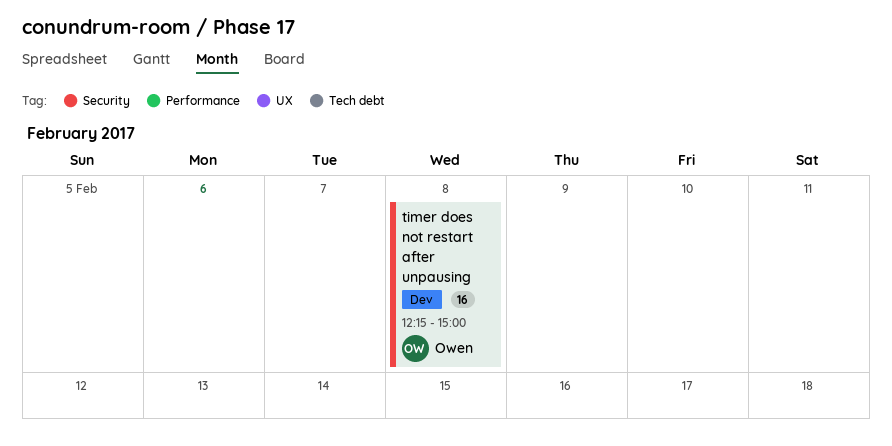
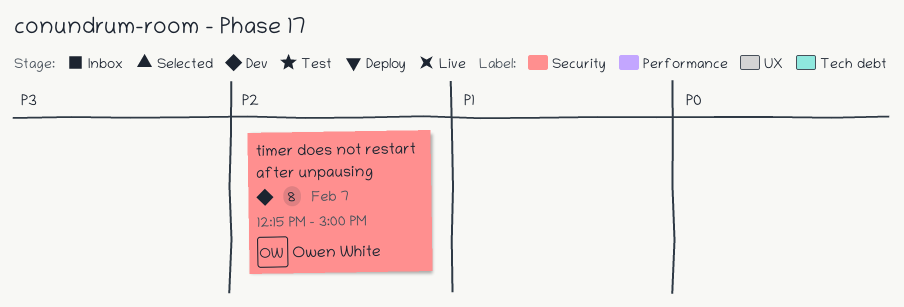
timer does not restart after unpausing, estimate: 16 -> 8
timer does not restart after unpausing, day: Feb 8 -> Feb 7

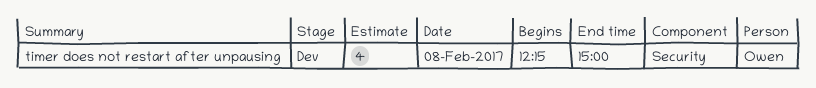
timer does not restart after unpausing, estimate: 8 -> 4
timer does not restart after unpausing, day: Feb 7 -> Feb 8

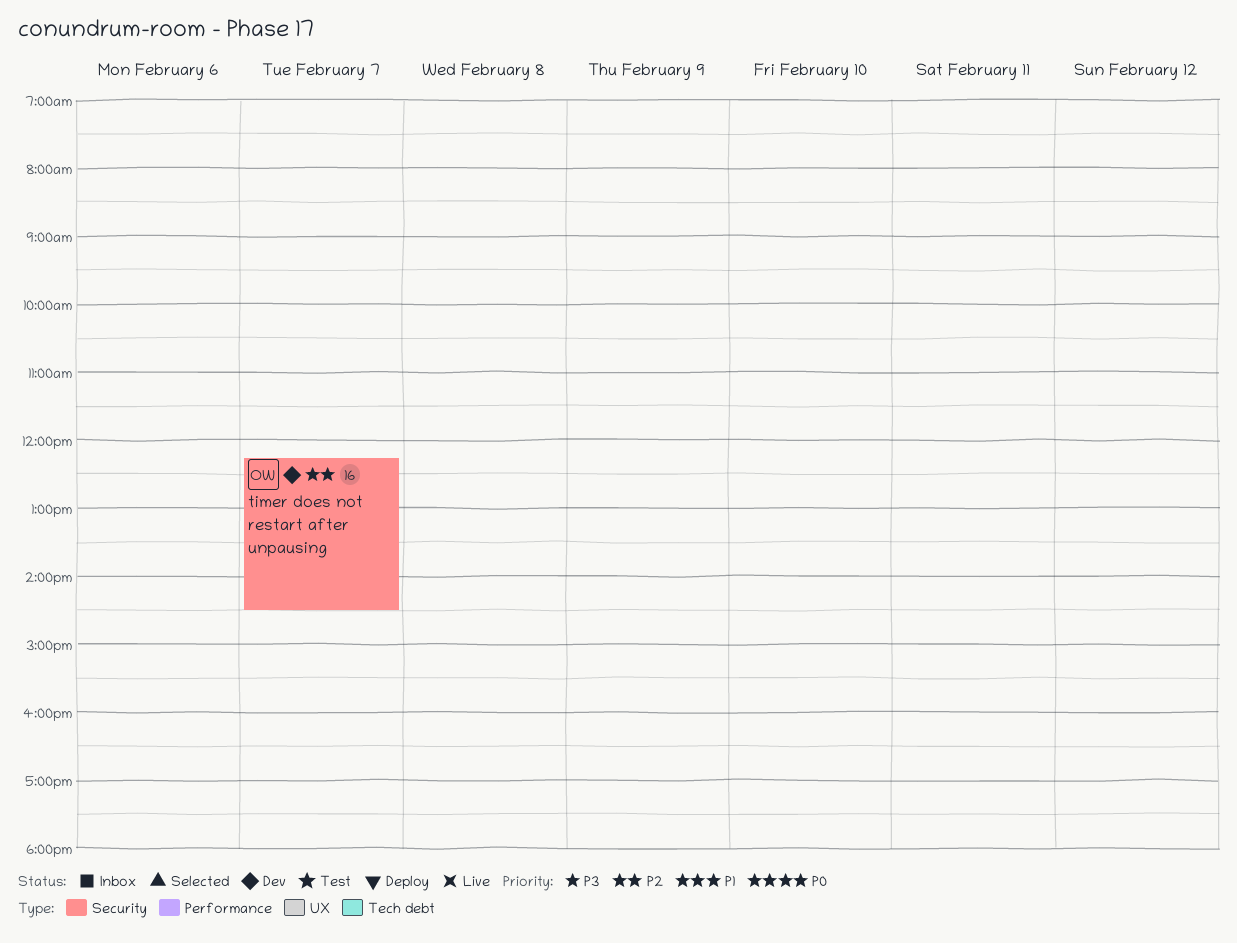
timer does not restart after unpausing, estimate: 4 -> 16
timer does not restart after unpausing, day: Feb 8 -> Feb 7
timer does not restart after unpausing, ends: 15:00 -> 14:30

